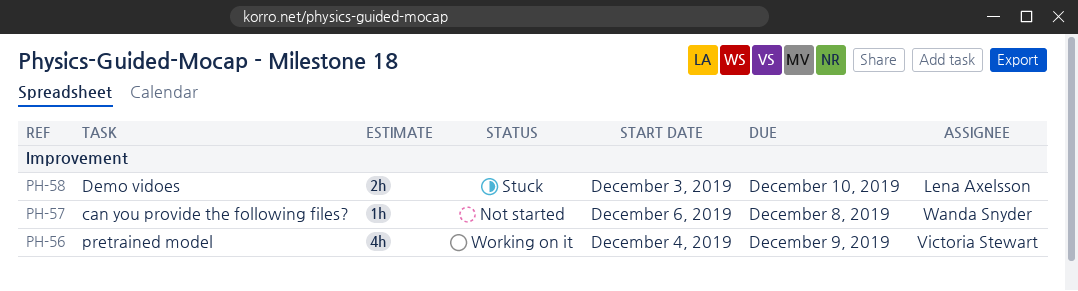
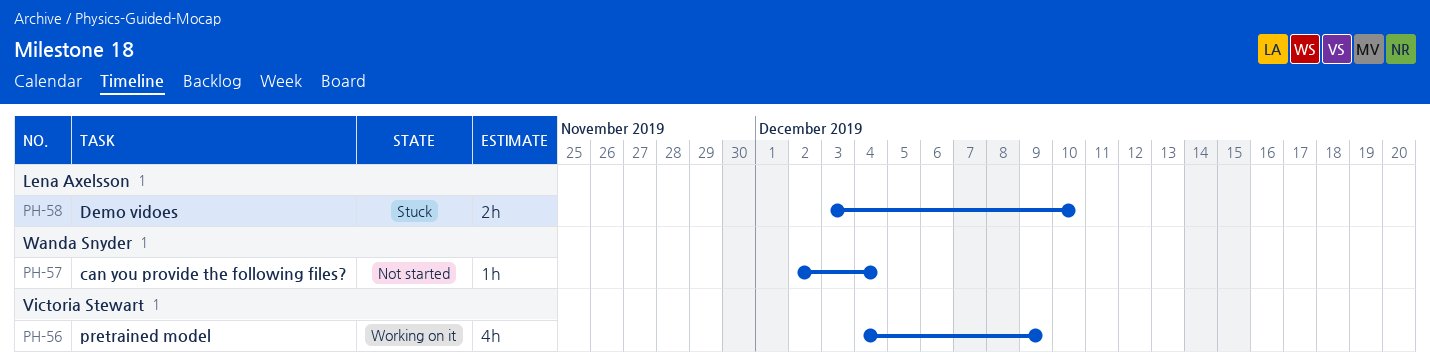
PH-57, start: Dec 6 -> Dec 2
PH-57, due: Dec 8 -> Dec 4

